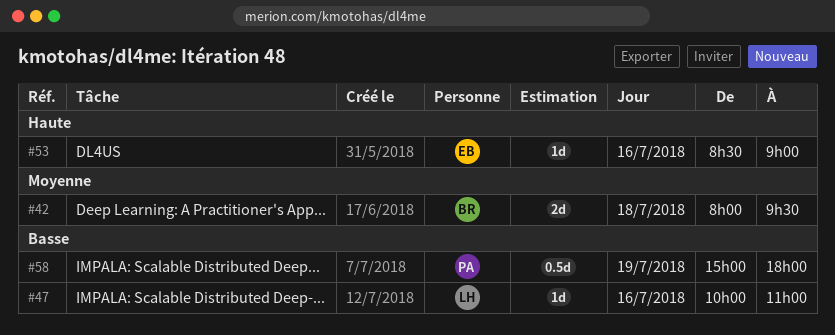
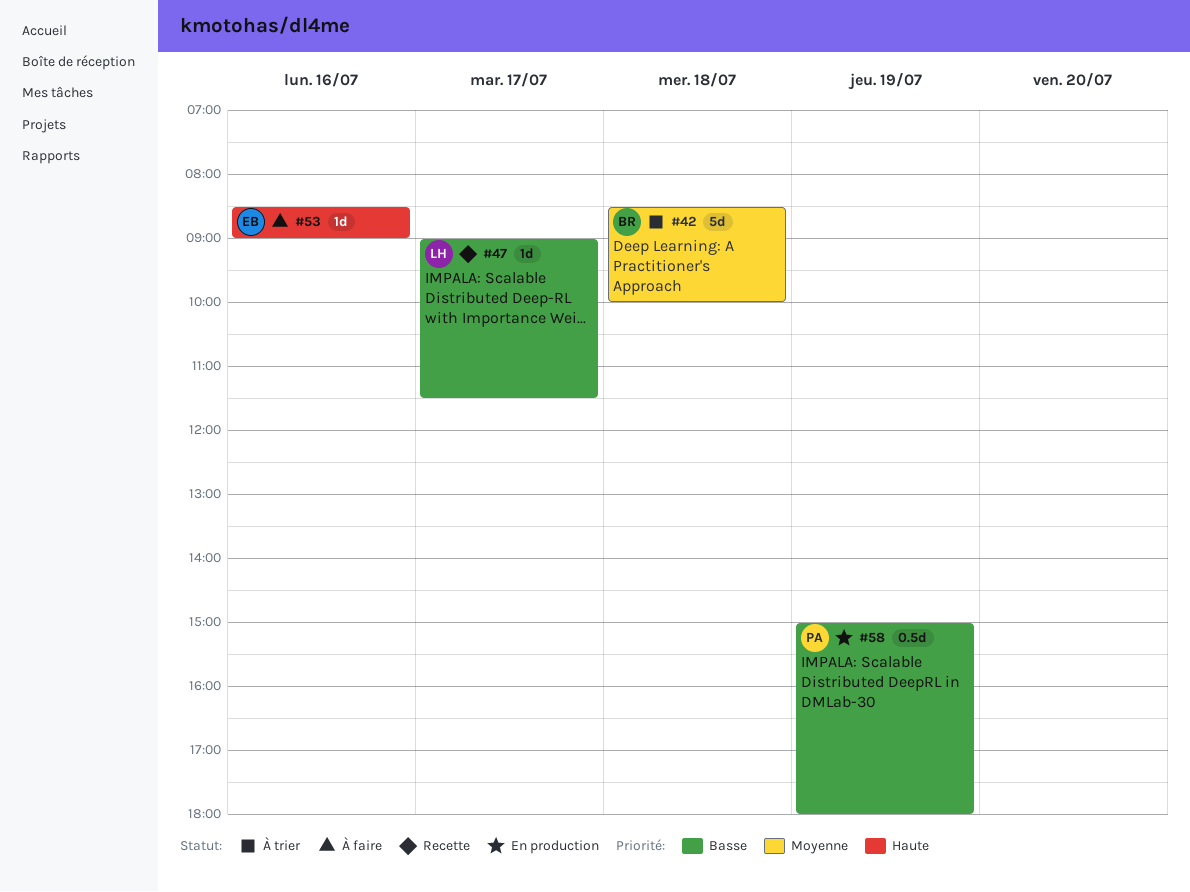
#42, estimate: 2d -> 5d
#42, begins: 08:00 -> 08:30
#42, ends: 09:30 -> 10:00
#47, day: Jul 16 -> Jul 17
#47, begins: 10:00 -> 09:00
#47, ends: 11:00 -> 11:30

